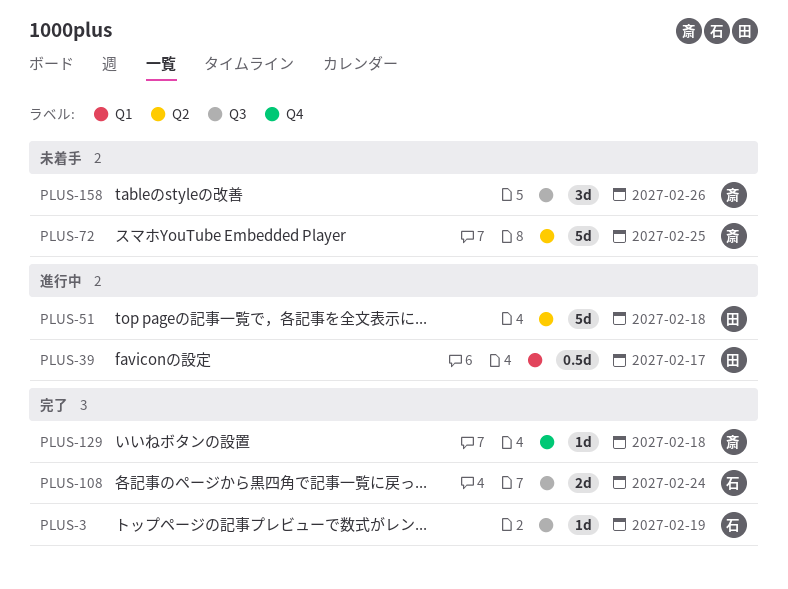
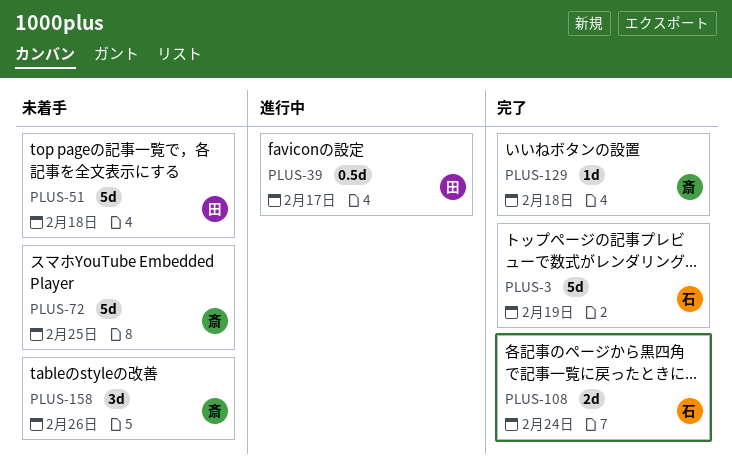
PLUS-3, estimate: 1d -> 5d
PLUS-51, status: 進行中 -> 未着手

